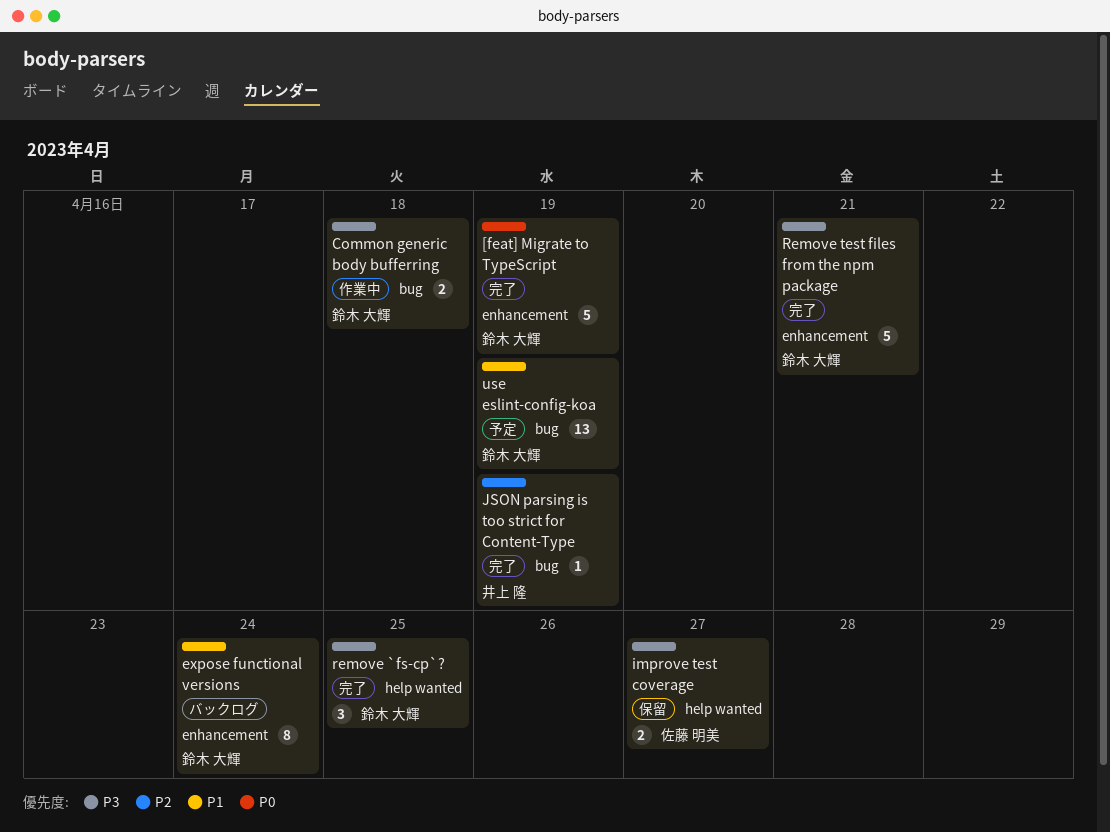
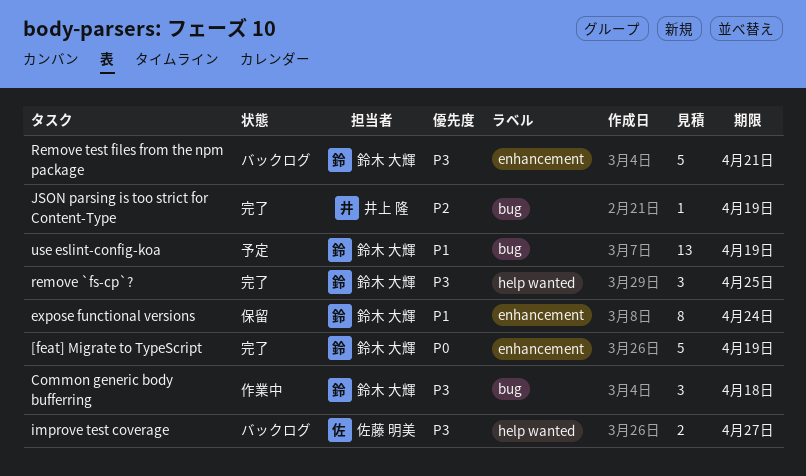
Common generic body bufferring, estimate: 2 -> 3
expose functional versions, status: バックログ -> 保留
improve test coverage, status: 保留 -> バックログ
Remove test files from the npm package, status: 完了 -> バックログ

